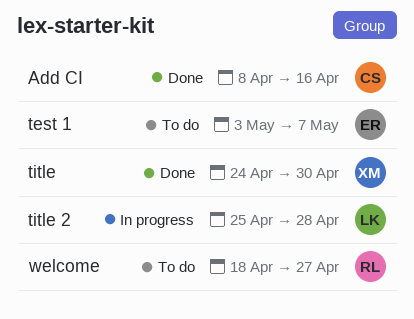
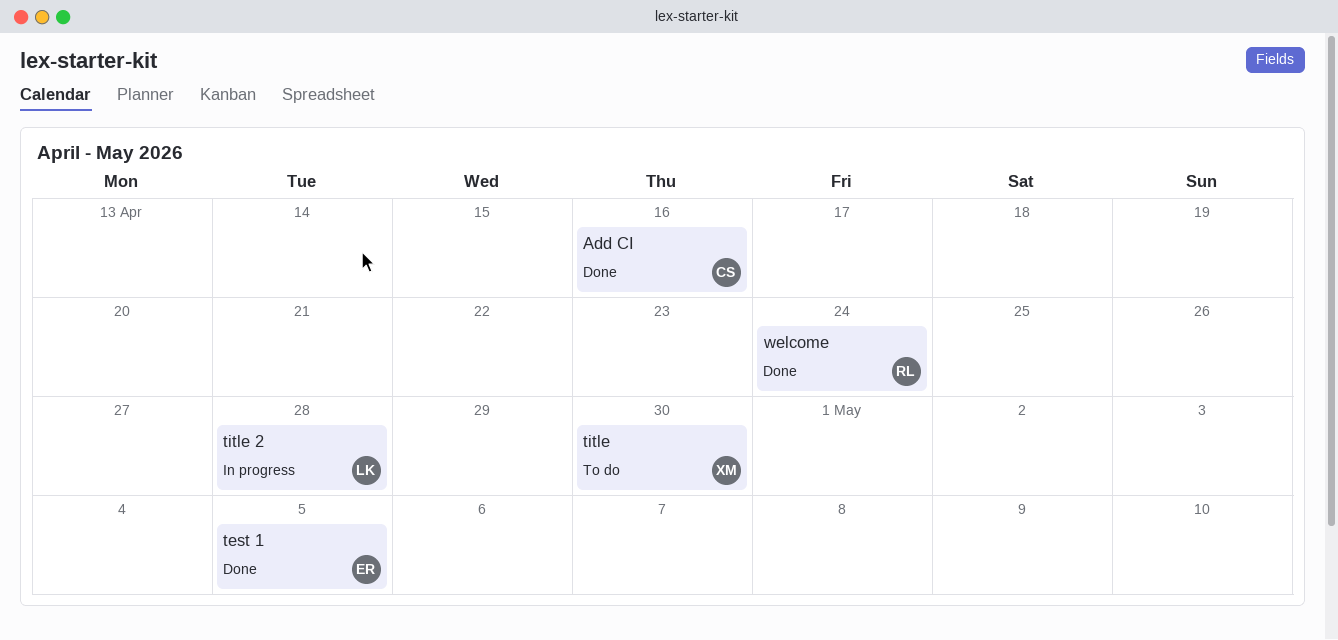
test 1, status: To do -> Done
test 1, due: May 7 -> May 5
title, status: Done -> To do
welcome, status: To do -> Done
welcome, due: Apr 27 -> Apr 24

